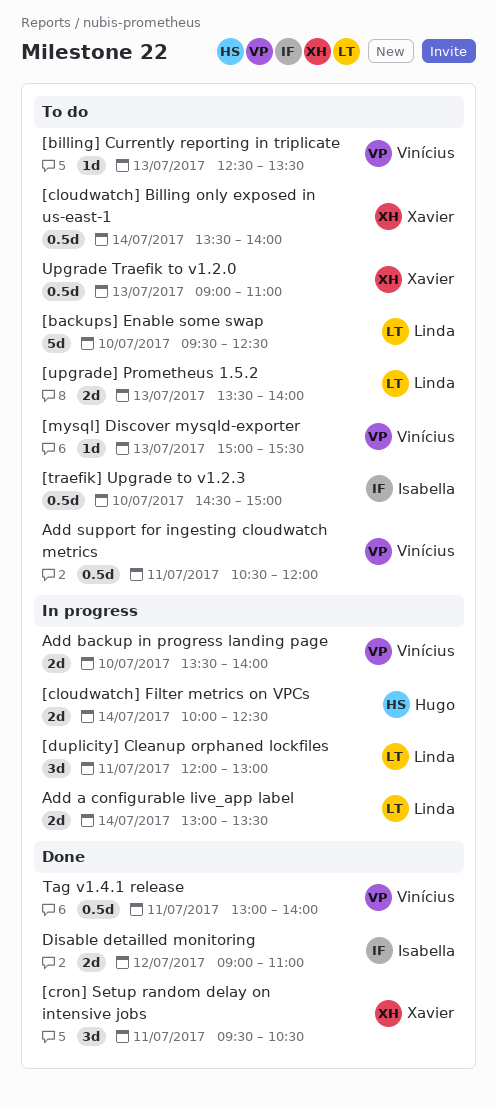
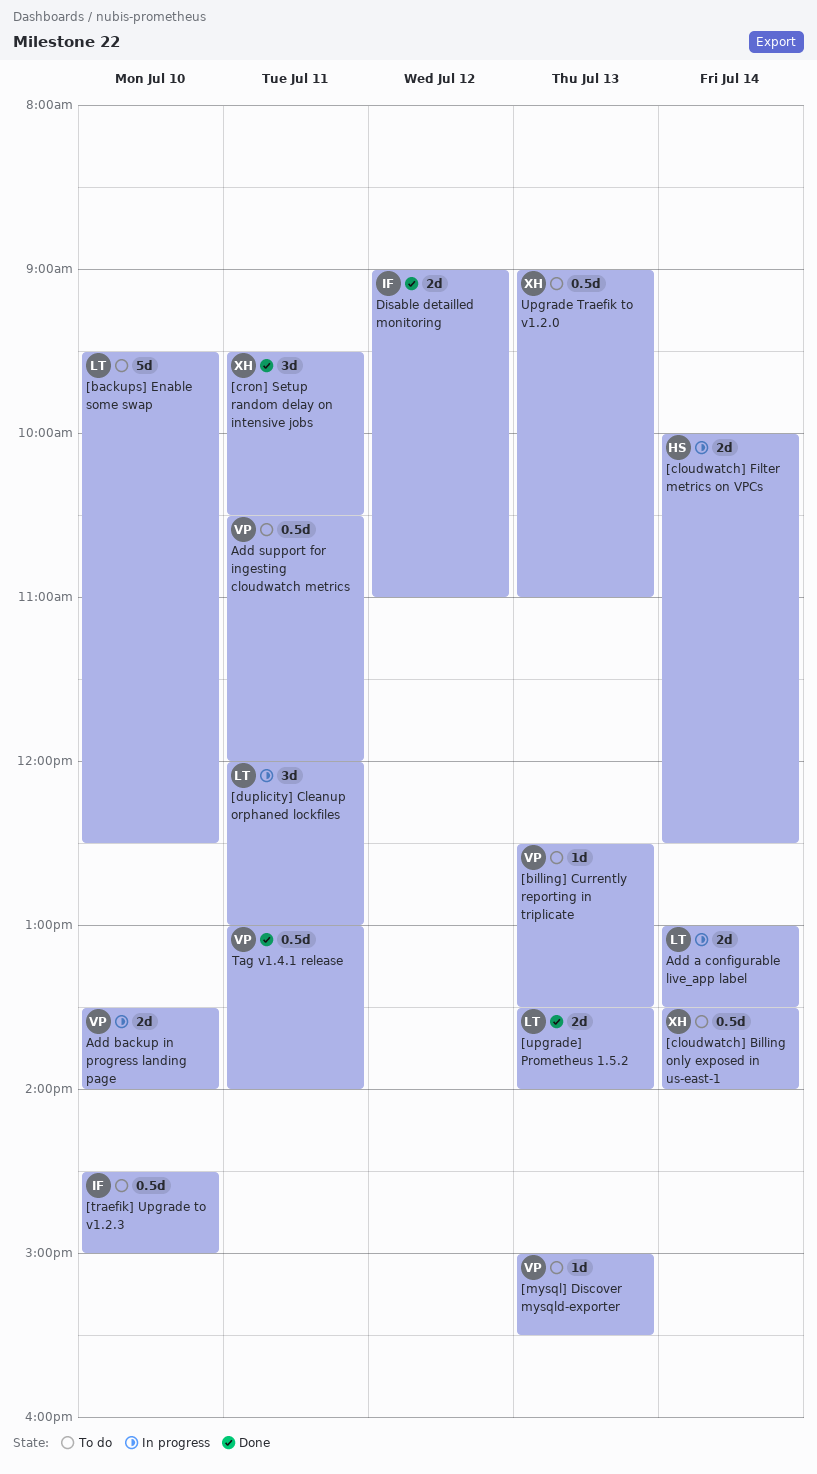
[upgrade] Prometheus 1.5.2, status: To do -> Done

